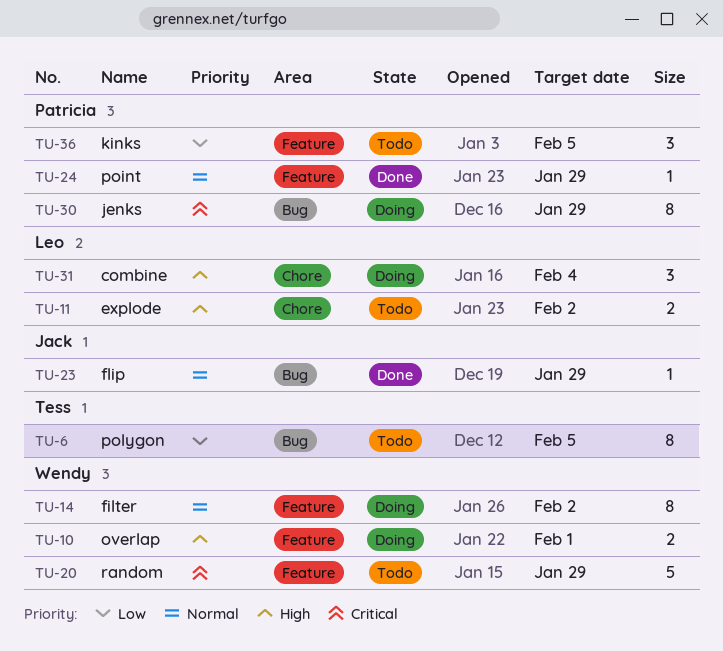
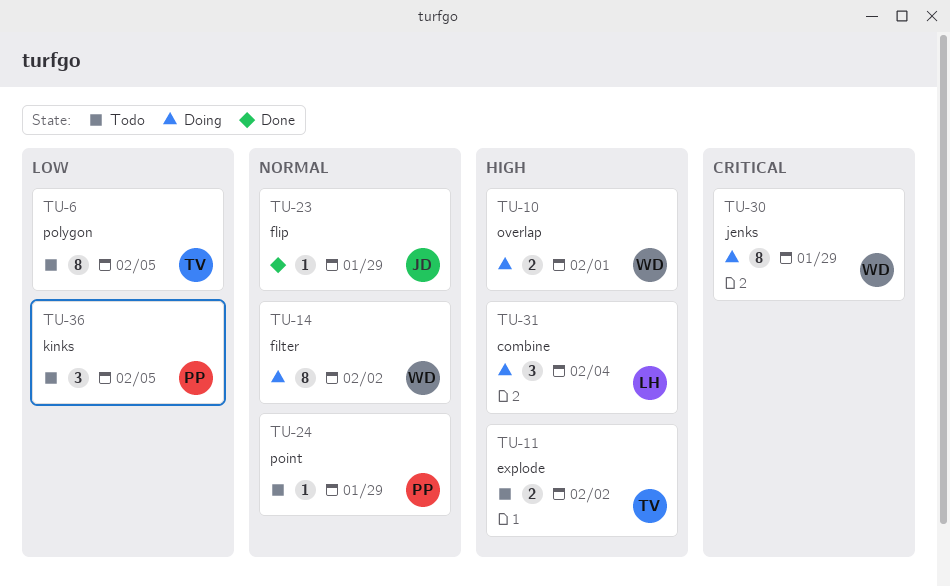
TU-11, owner: Leo -> Tess
TU-20: present -> none
TU-24, status: Done -> Todo
TU-30, owner: Patricia -> Wendy

